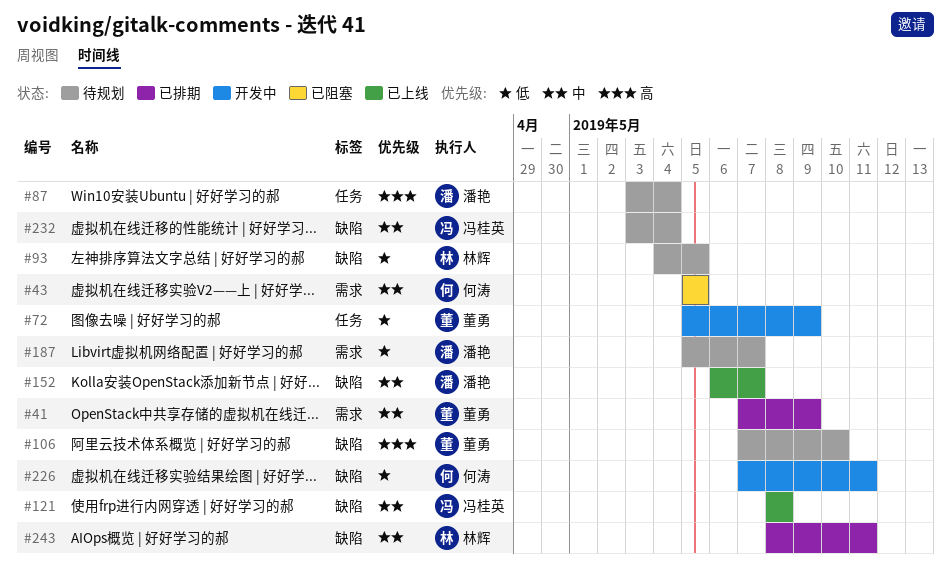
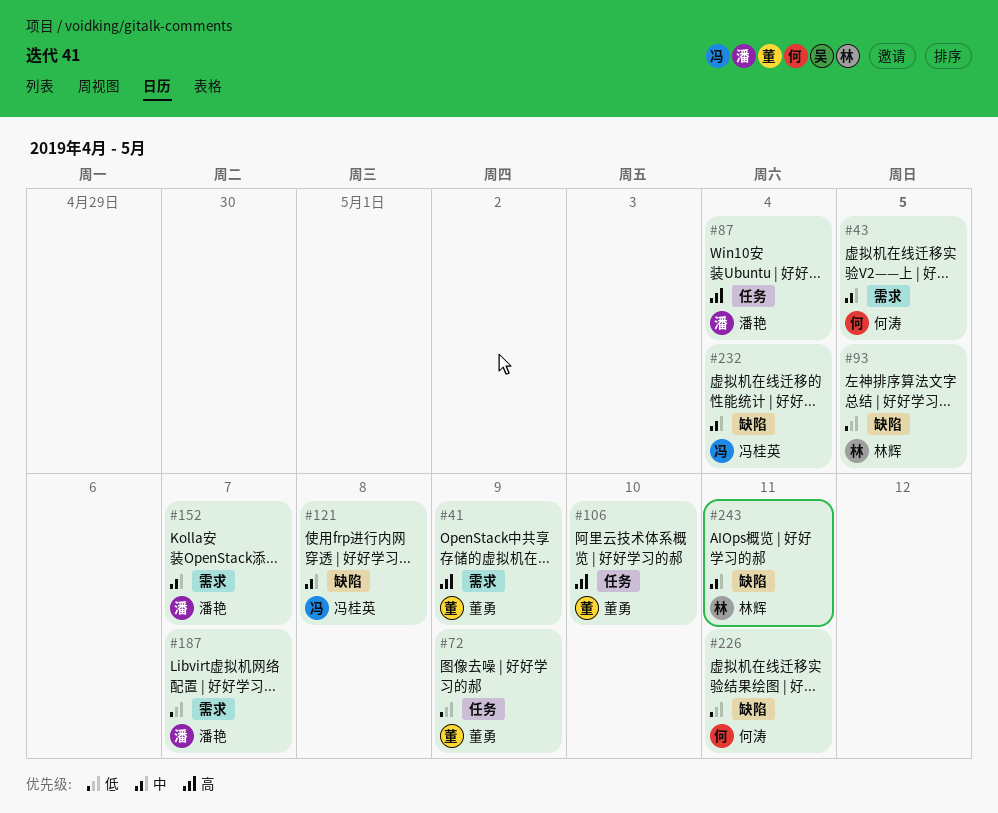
#41, priority: 中 -> 高
#106, label: 缺陷 -> 任务
#152, label: 缺陷 -> 需求

